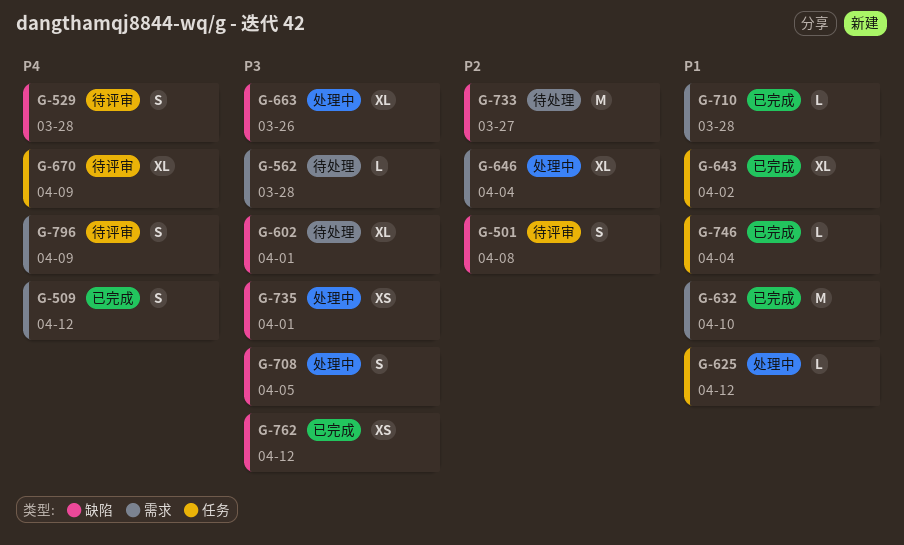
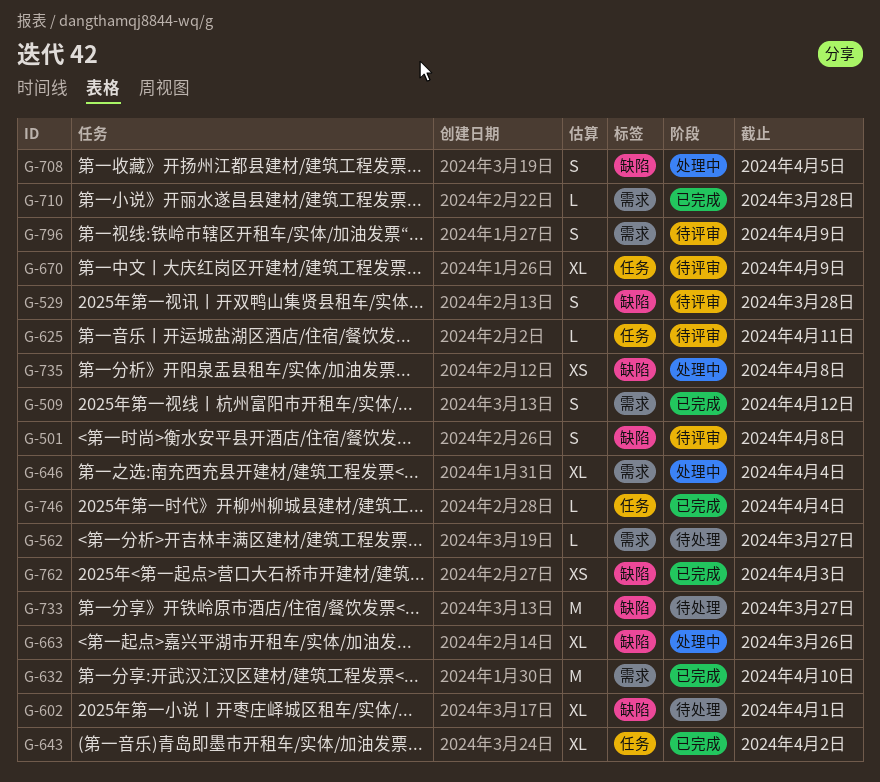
G-562, due: Mar 28 -> Mar 27
G-625, status: 处理中 -> 待评审
G-625, due: Apr 12 -> Apr 11
G-735, due: Apr 1 -> Apr 8
G-762, due: Apr 12 -> Apr 3

